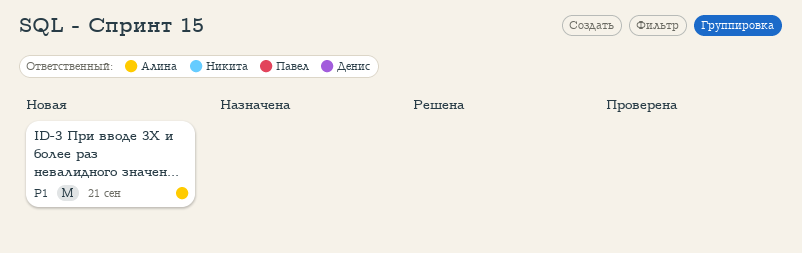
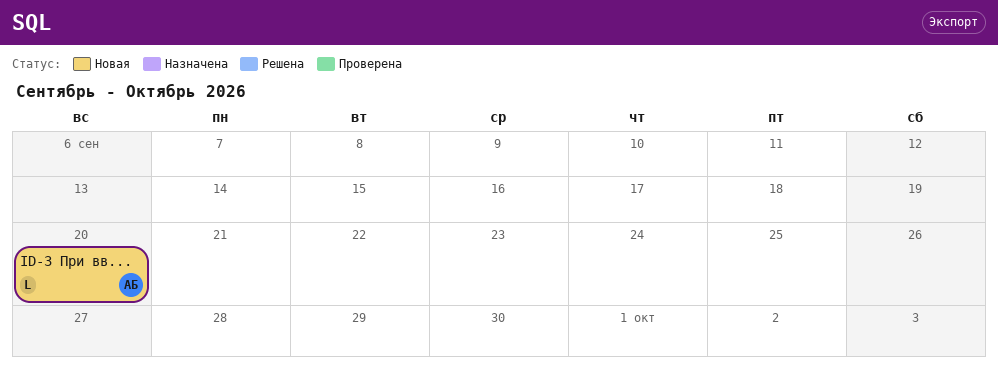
ID-3, estimate: M -> L
ID-3, due: Sep 21 -> Sep 20

